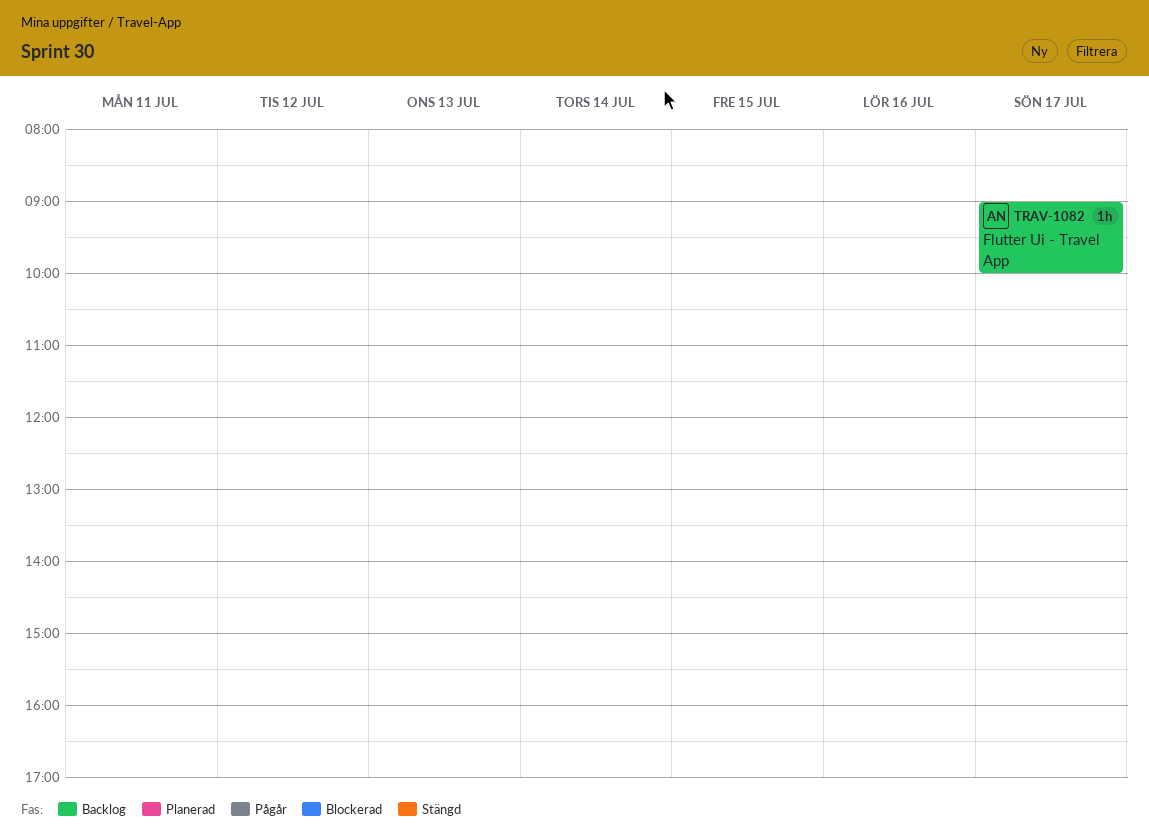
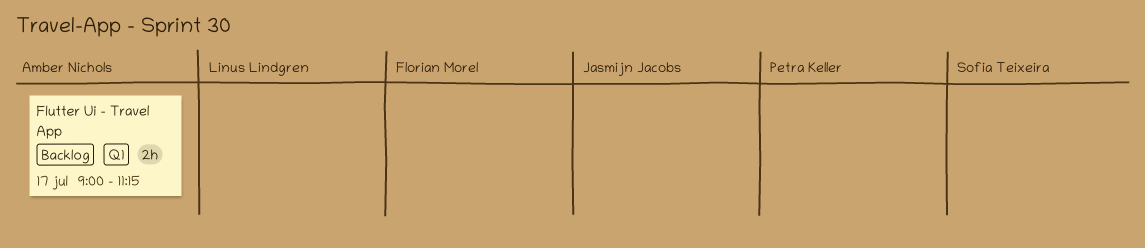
Flutter Ui - Travel App, estimate: 1h -> 2h
Flutter Ui - Travel App, ends: 10:00 -> 11:15

